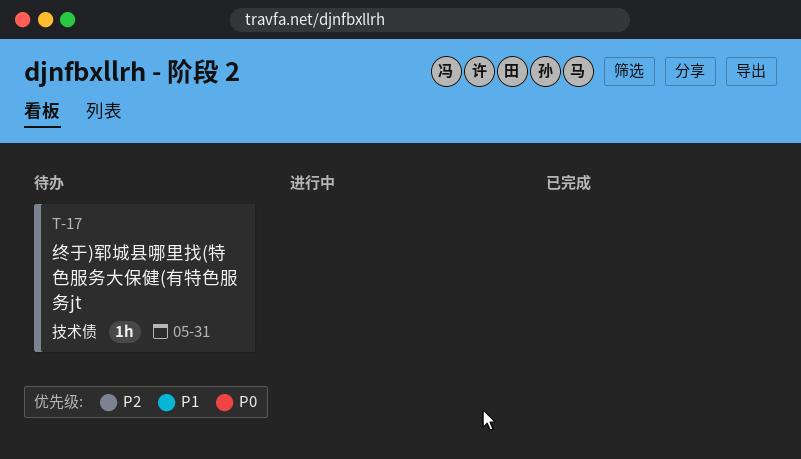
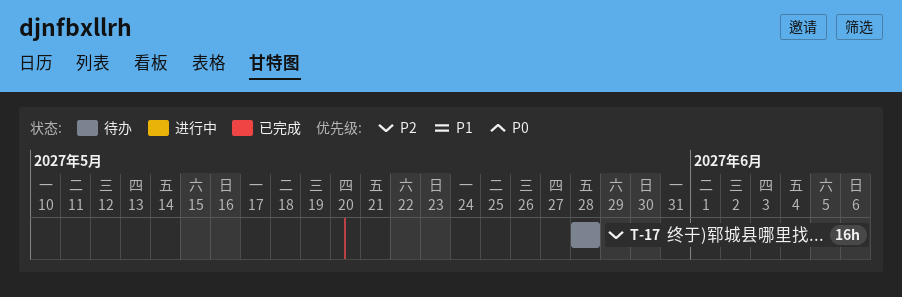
T-17, estimate: 1h -> 16h
T-17, due: May 31 -> May 28

